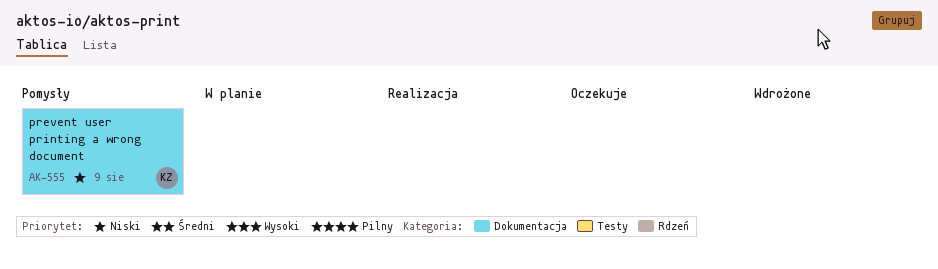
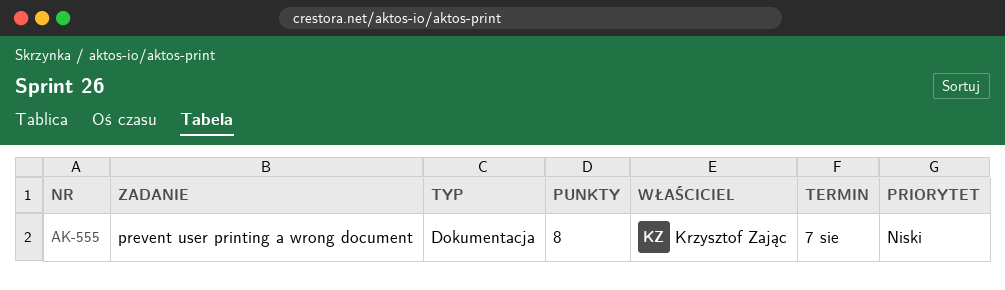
AK-555, due: Aug 9 -> Aug 7

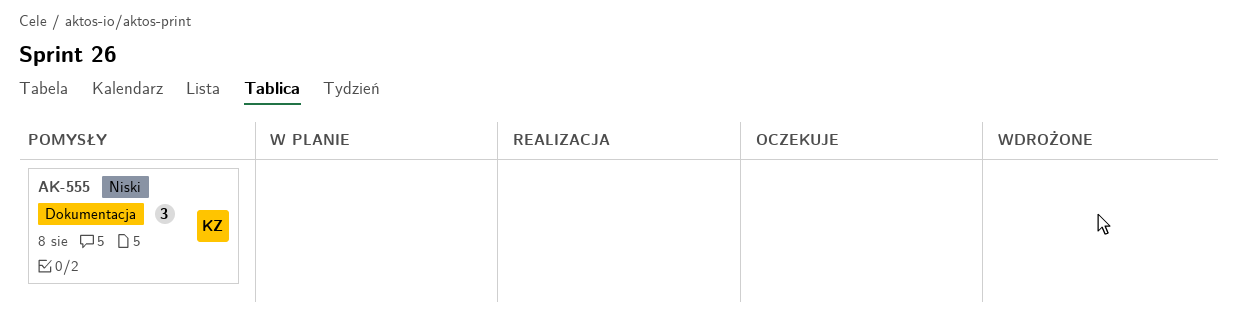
AK-555, estimate: 8 -> 3
AK-555, due: Aug 7 -> Aug 8

